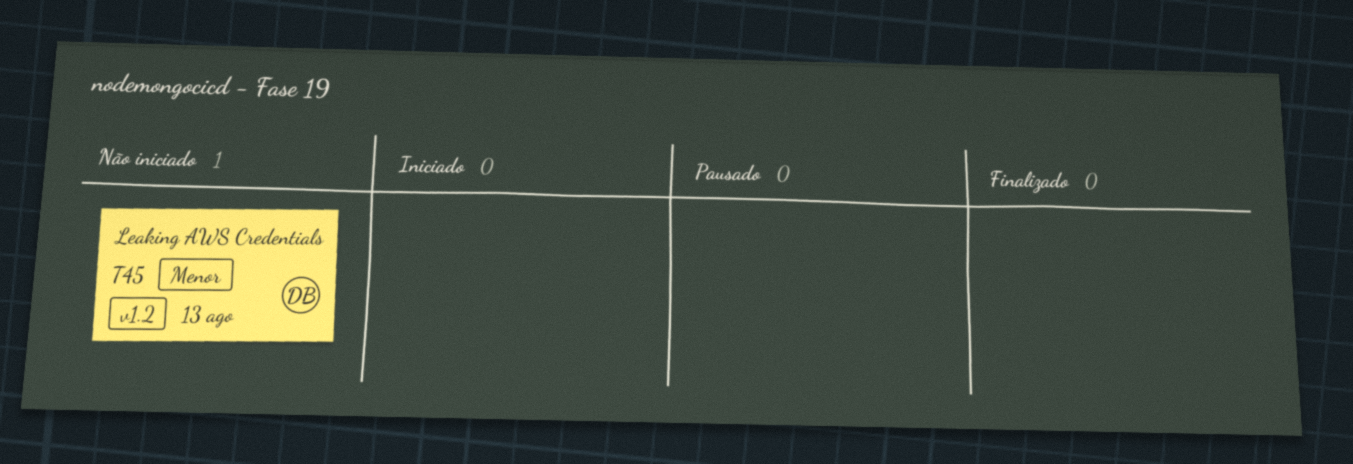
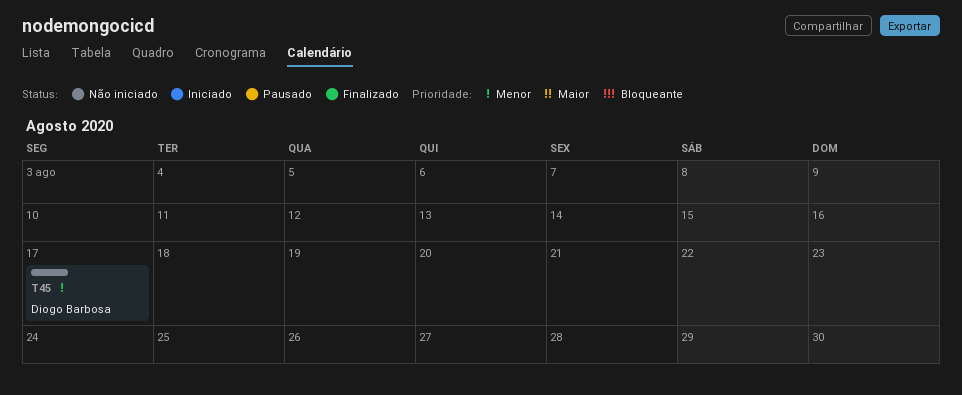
T45, due: Aug 13 -> Aug 17

